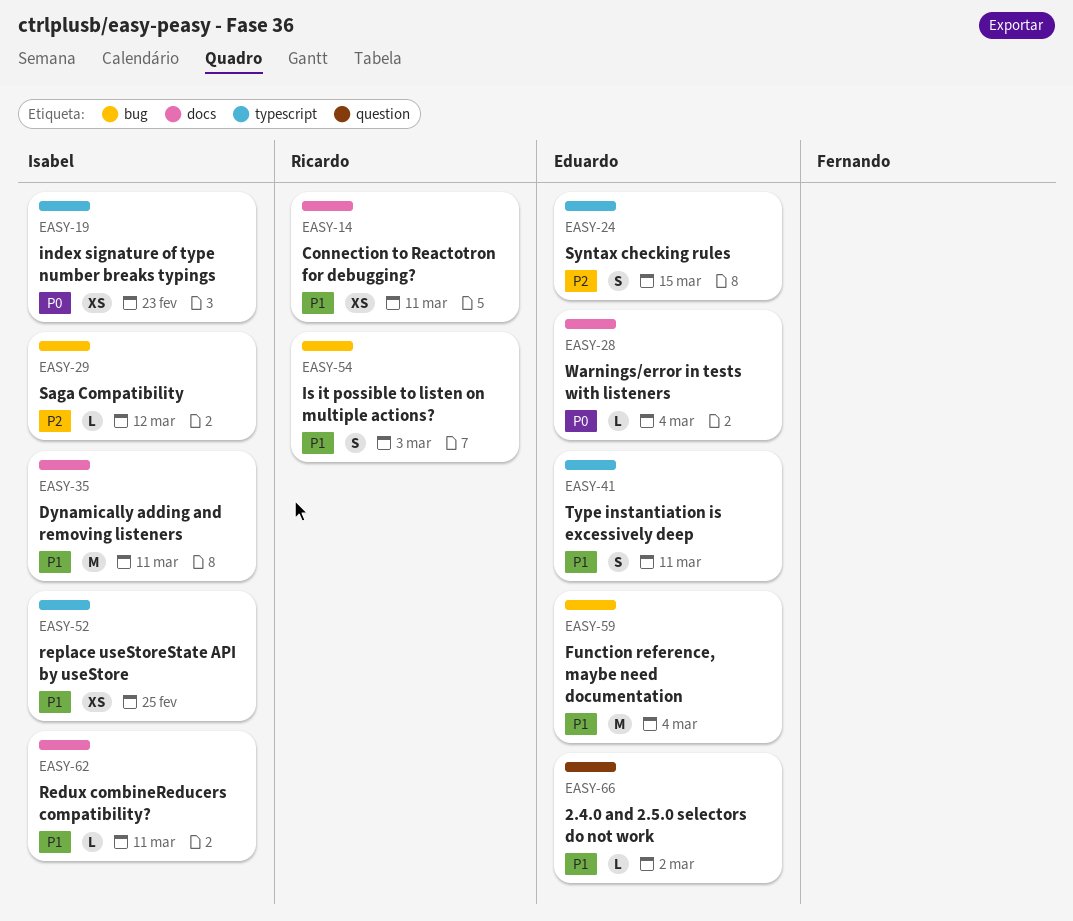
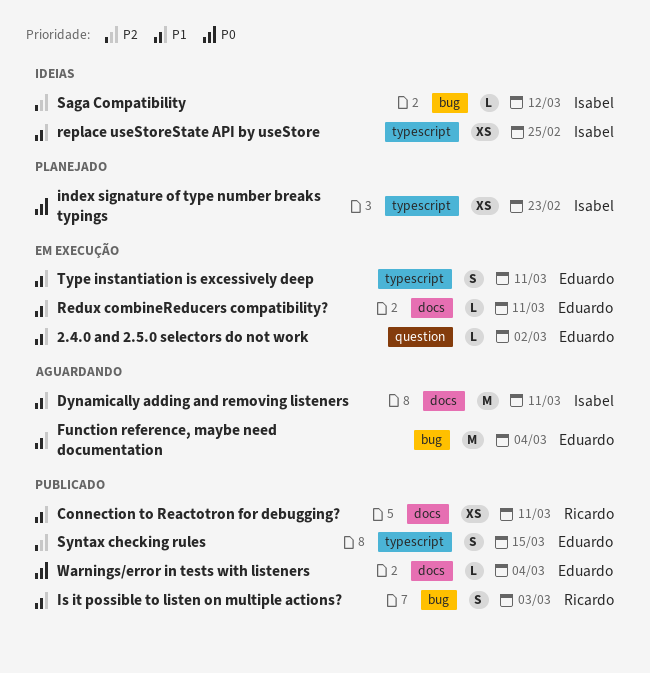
Redux combineReducers compatibility?, owner: Isabel -> Eduardo

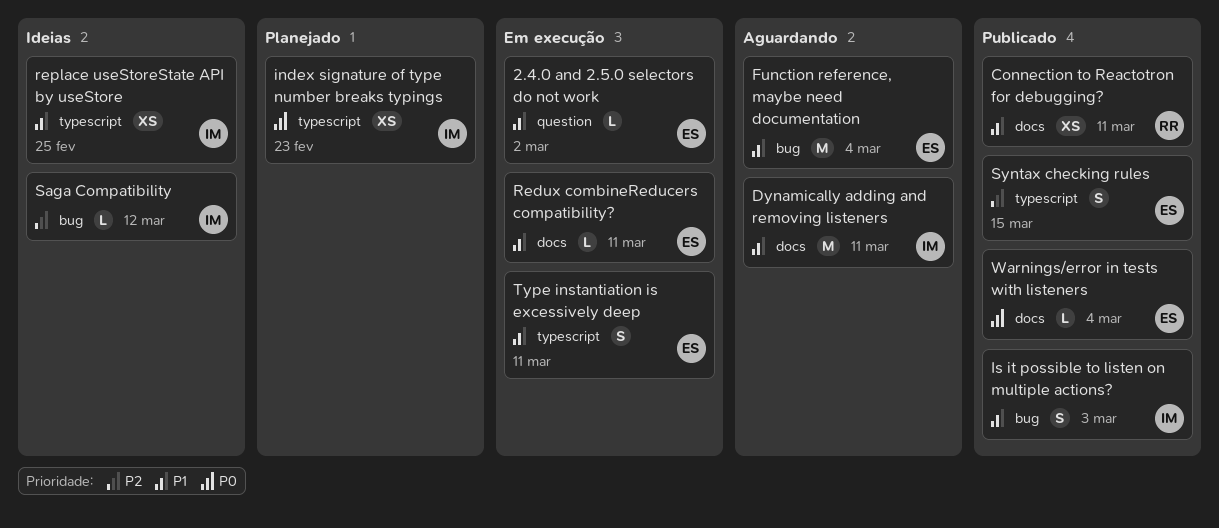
Is it possible to listen on multiple actions?, owner: Ricardo -> Isabel

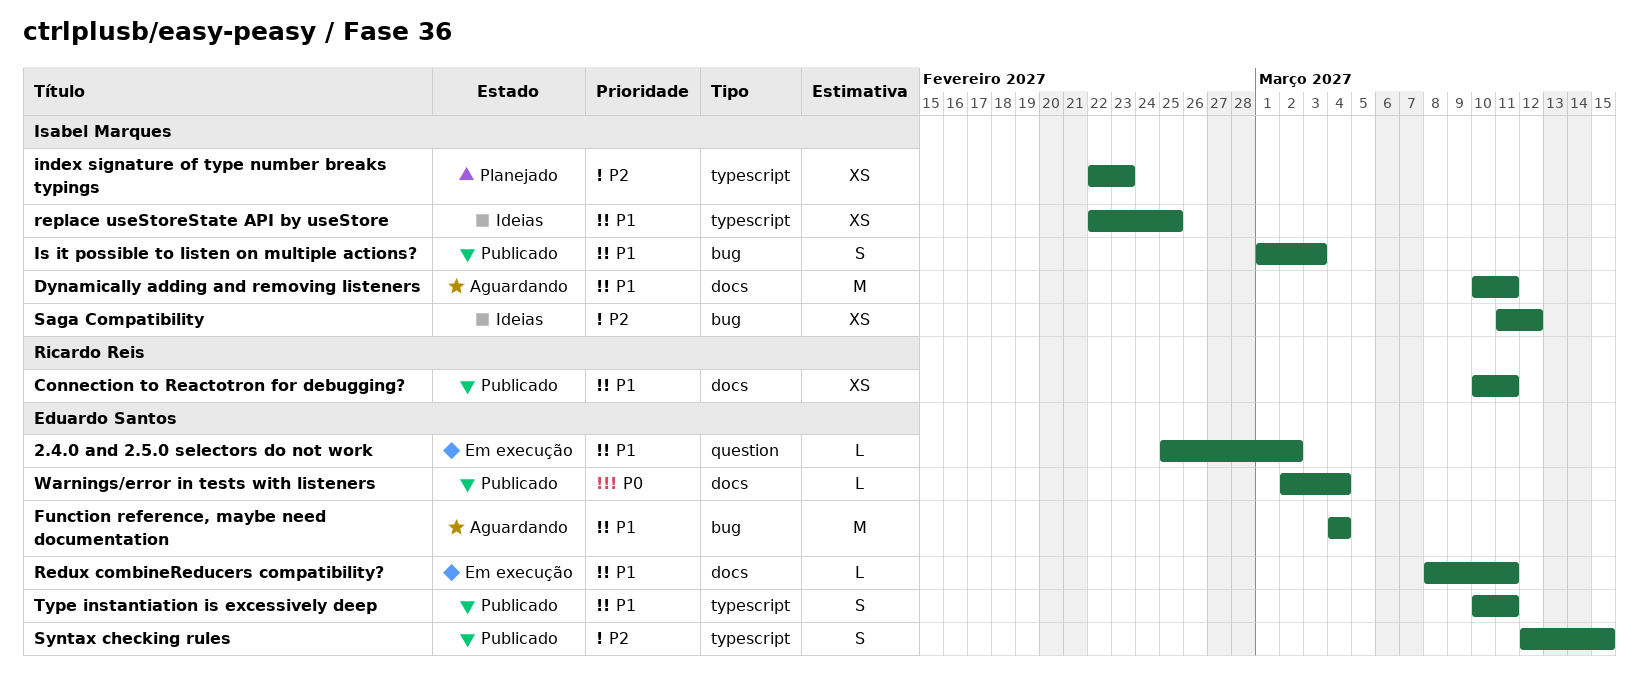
index signature of type number breaks typings, priority: P0 -> P2
Saga Compatibility, estimate: L -> XS
Type instantiation is excessively deep, status: Em execução -> Publicado

